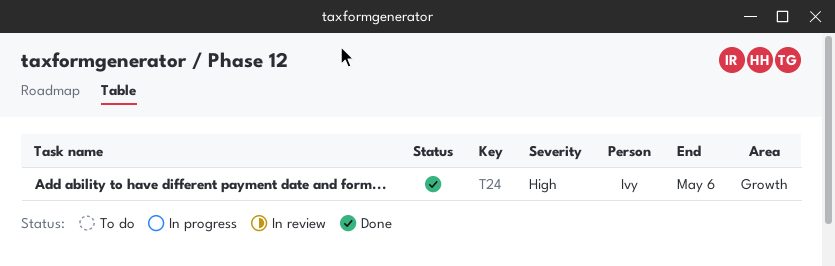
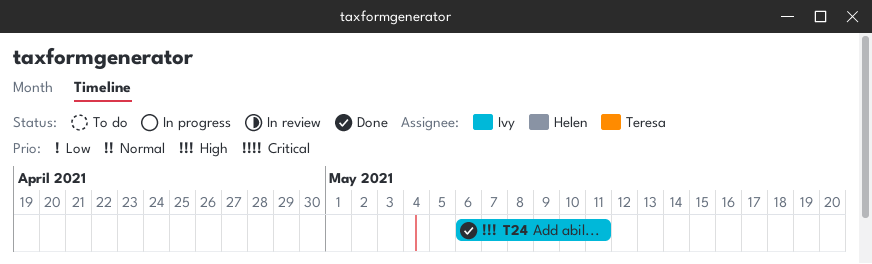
T24, due: May 6 -> May 11

